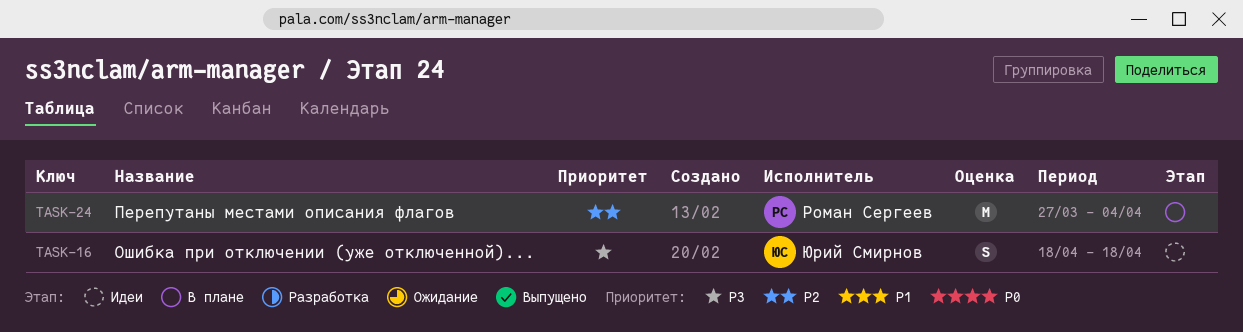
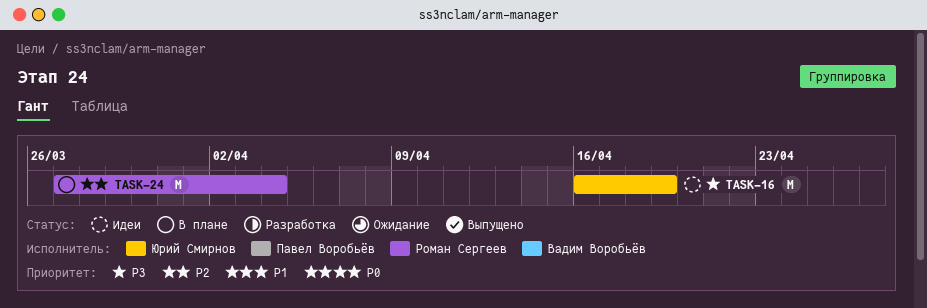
TASK-16, estimate: S -> M
TASK-16, start: Apr 18 -> Apr 16
TASK-16, due: Apr 18 -> Apr 19

